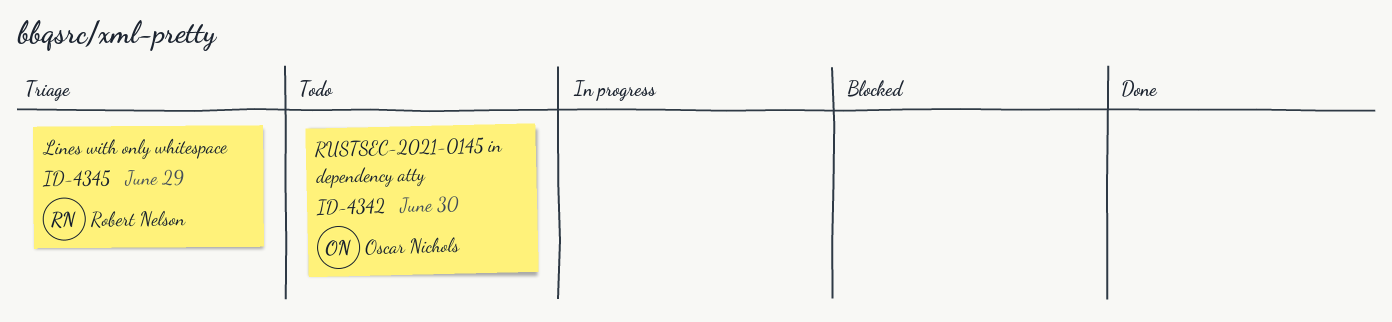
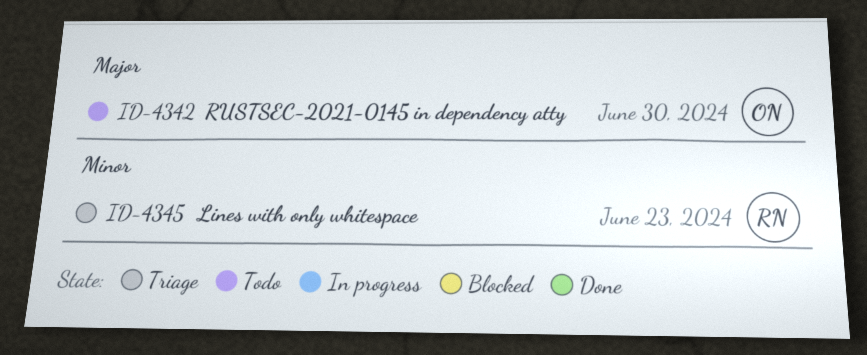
ID-4345, due: Jun 29 -> Jun 23

